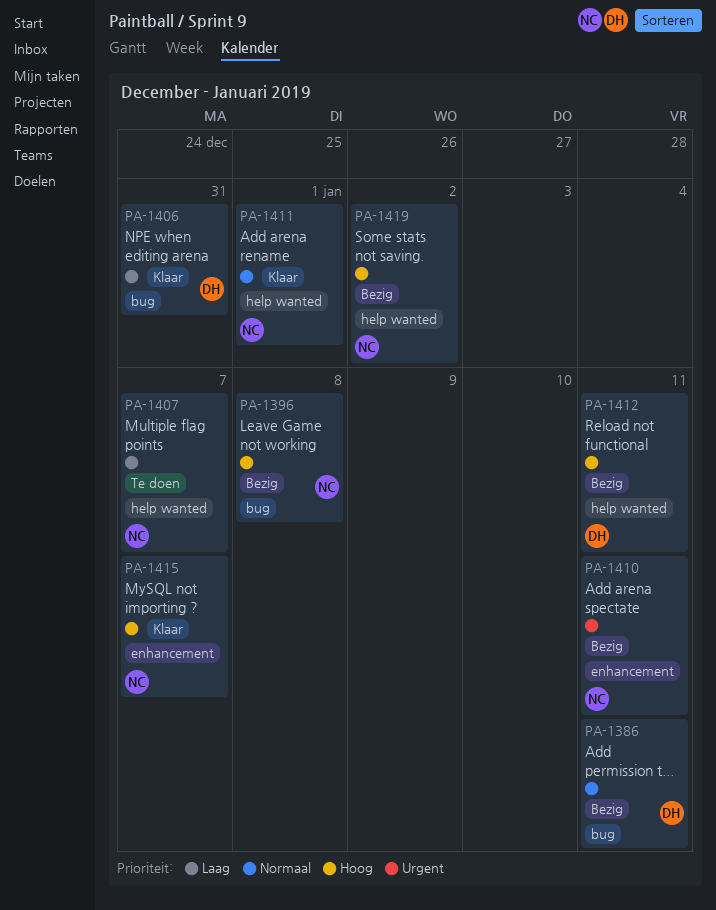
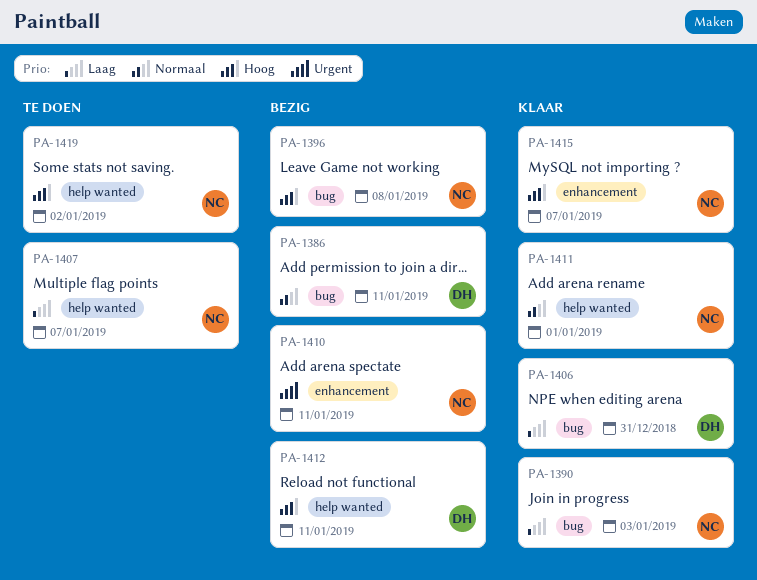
PA-1390: none -> present
PA-1419, status: Bezig -> Te doen

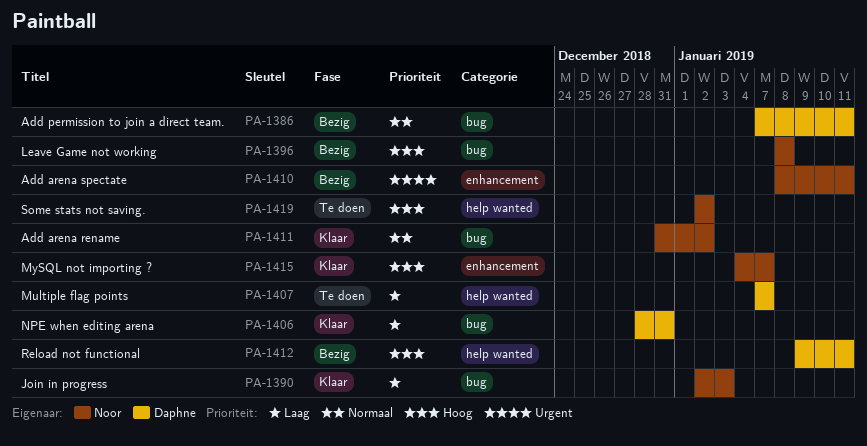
PA-1407, owner: Noor -> Daphne
PA-1411, label: help wanted -> bug
PA-1411, due: Jan 1 -> Jan 2

